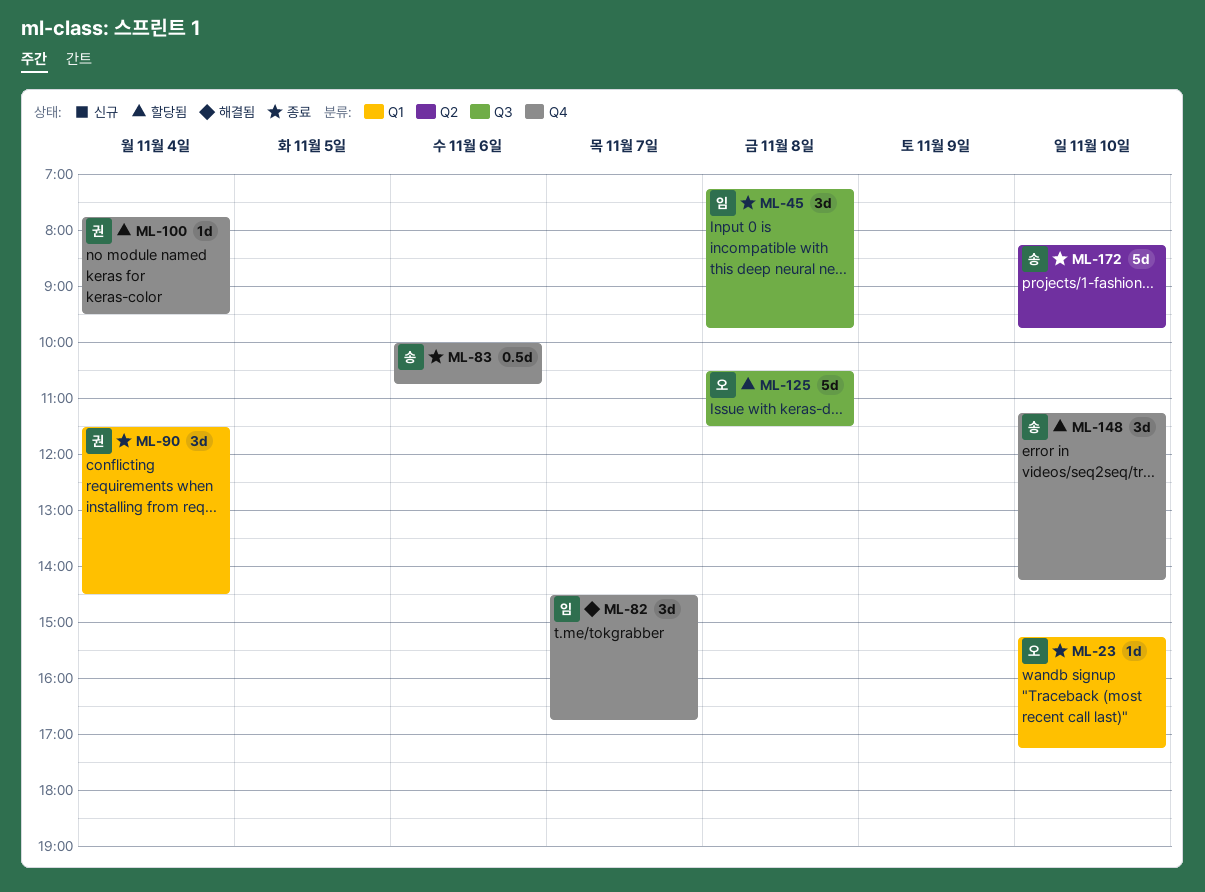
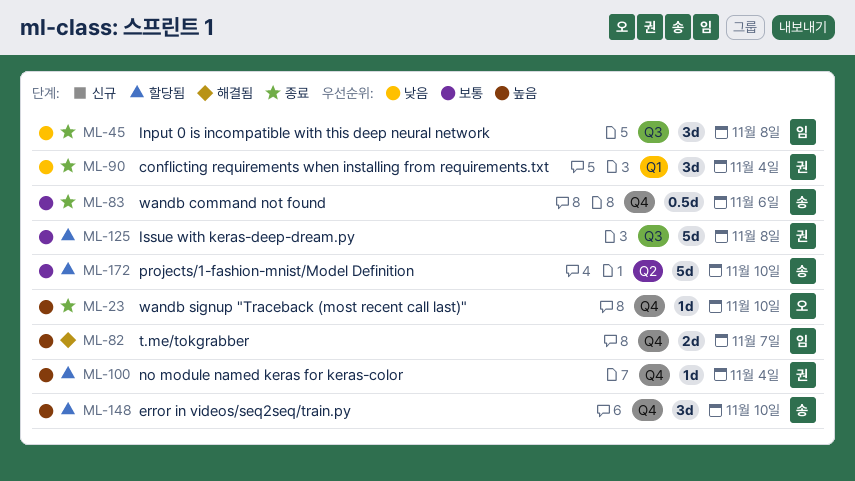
ML-23, label: Q1 -> Q4
ML-82, estimate: 3d -> 2d
ML-125, owner: 오 -> 권
ML-172, status: 종료 -> 할당됨

